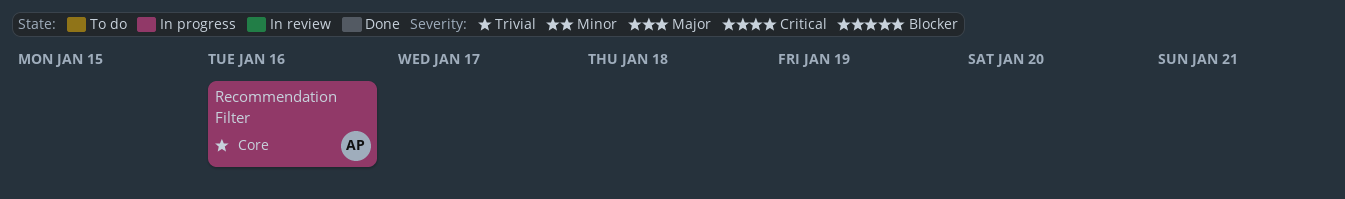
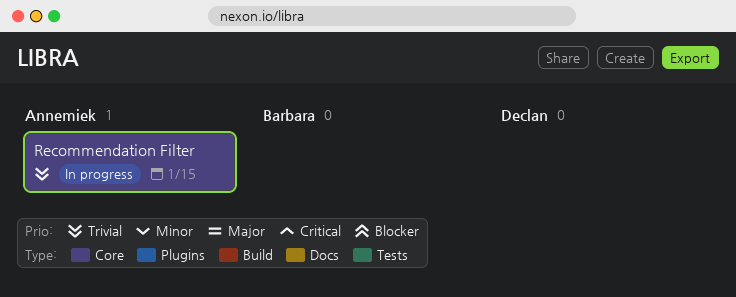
Recommendation Filter, due: Jan 16 -> Jan 15

